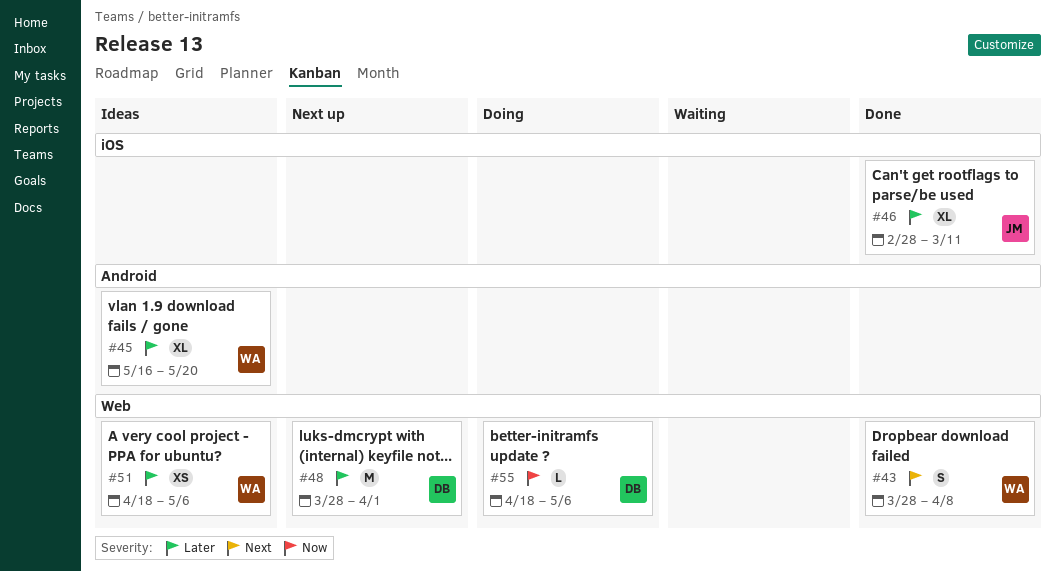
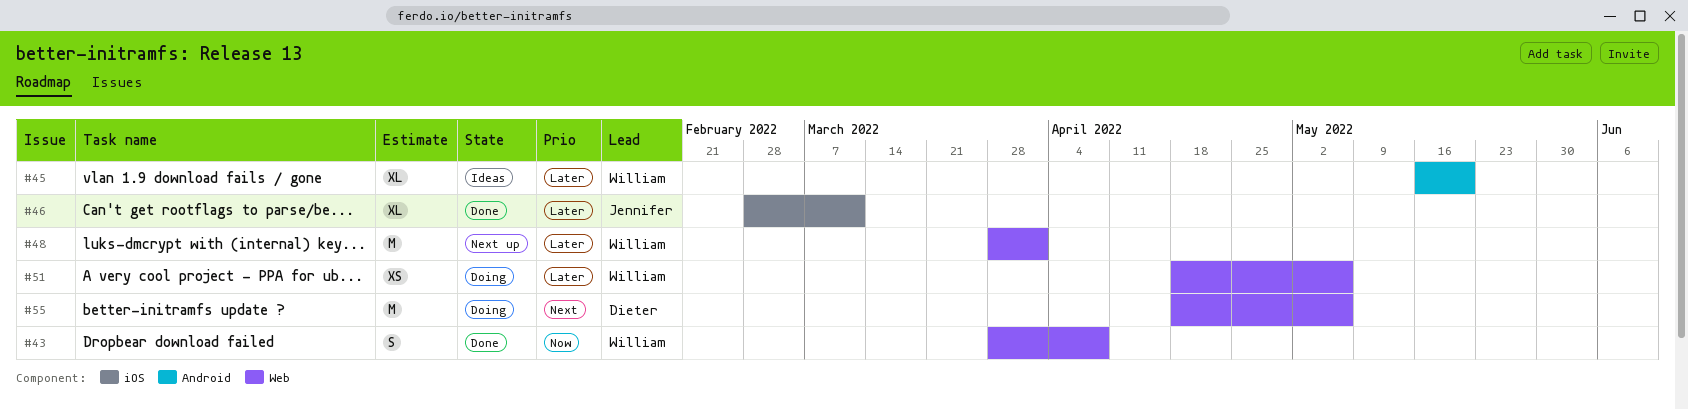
#43, priority: Next -> Now
#48, owner: Dieter -> William
#51, status: Ideas -> Doing
#55, priority: Now -> Next
#55, estimate: L -> M

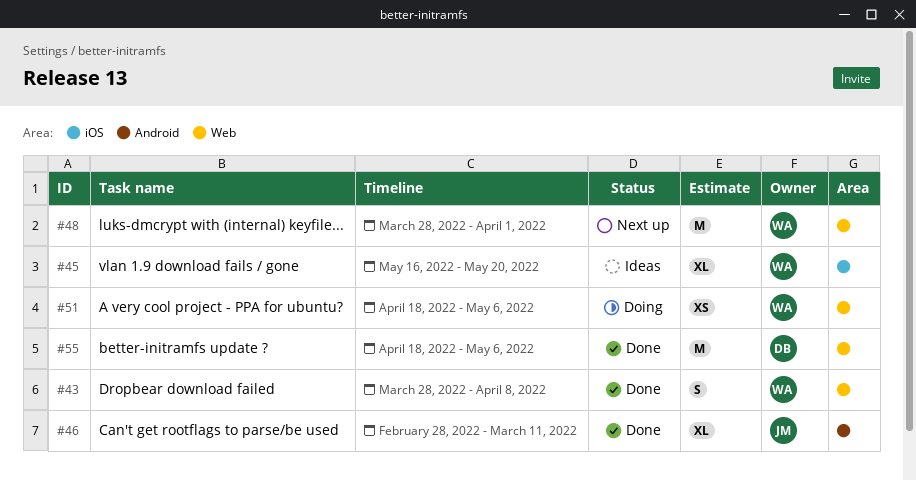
#45, label: Android -> iOS
#46, label: iOS -> Android
#55, status: Doing -> Done

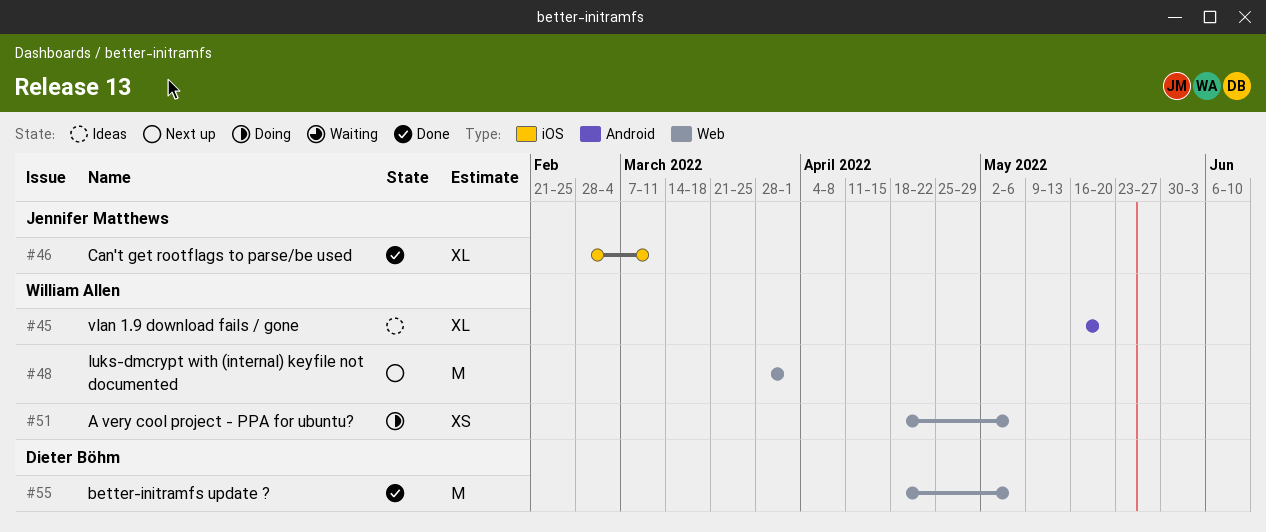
#43: present -> none
#45, label: iOS -> Android
#46, label: Android -> iOS

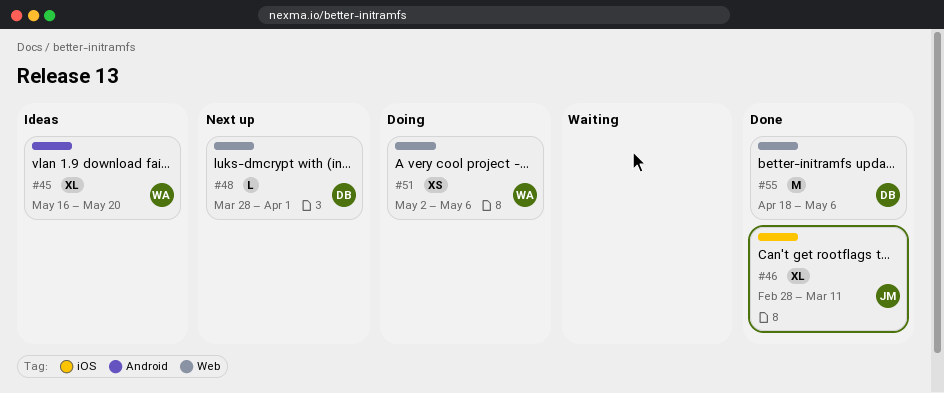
#48, owner: William Allen -> Dieter Böhm
#48, estimate: M -> L
#51, start: Apr 18 -> May 2

